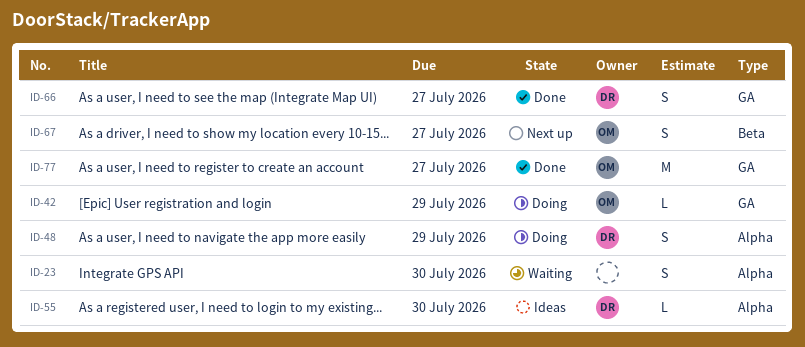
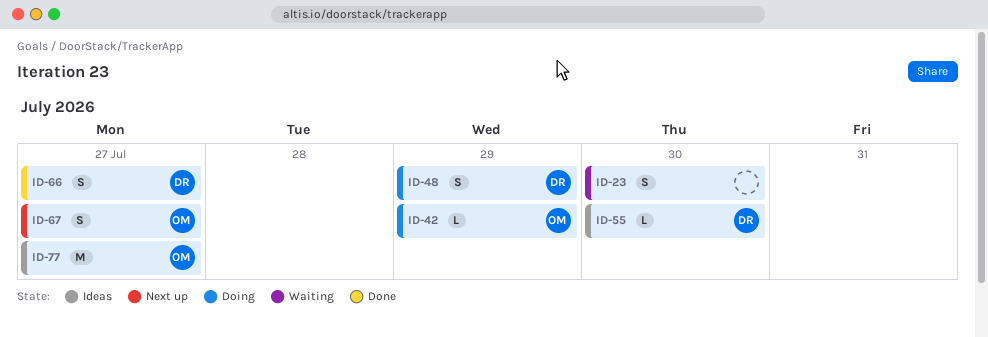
ID-77, status: Done -> Ideas

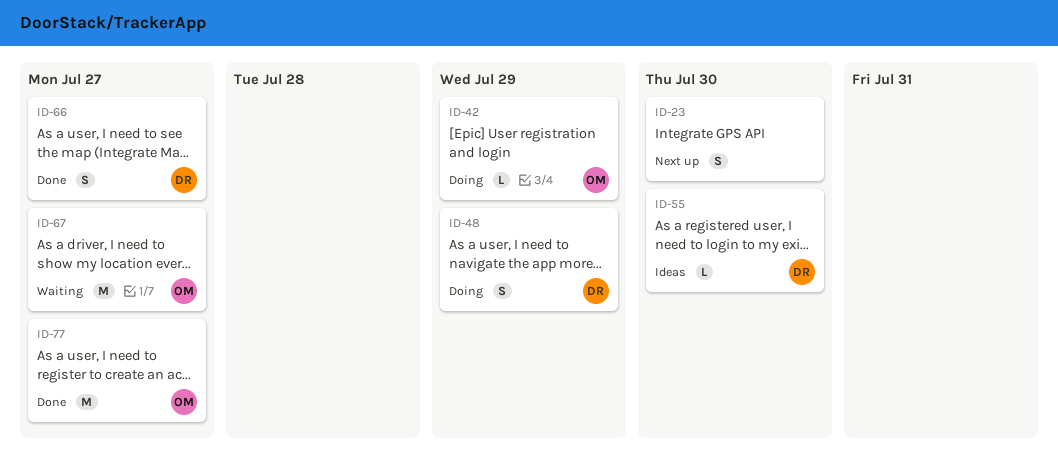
ID-23, status: Waiting -> Next up
ID-67, status: Next up -> Waiting
ID-67, estimate: S -> M
ID-77, status: Ideas -> Done

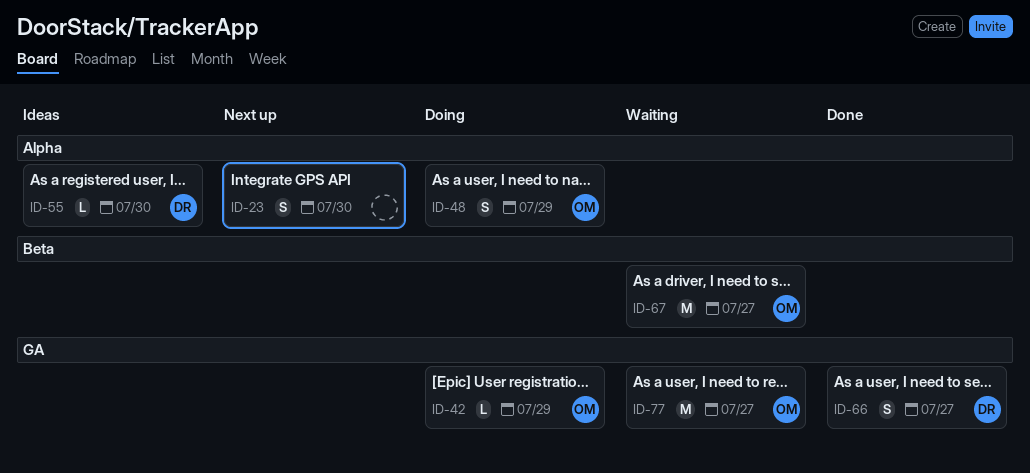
ID-48, owner: DR -> OM
ID-77, status: Done -> Waiting

